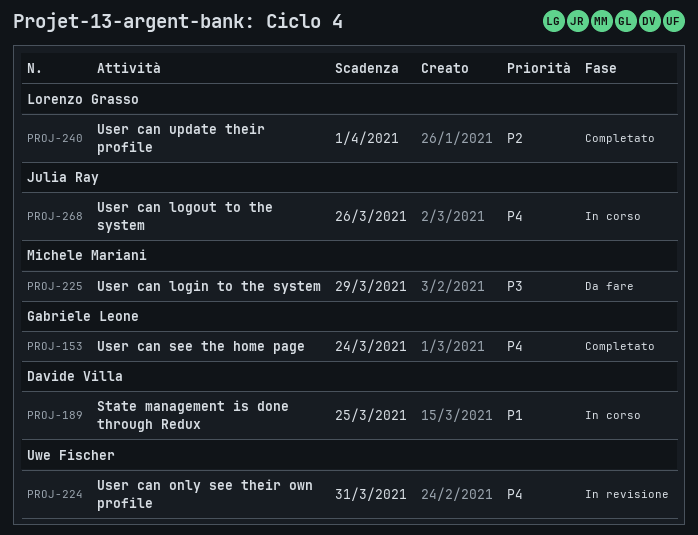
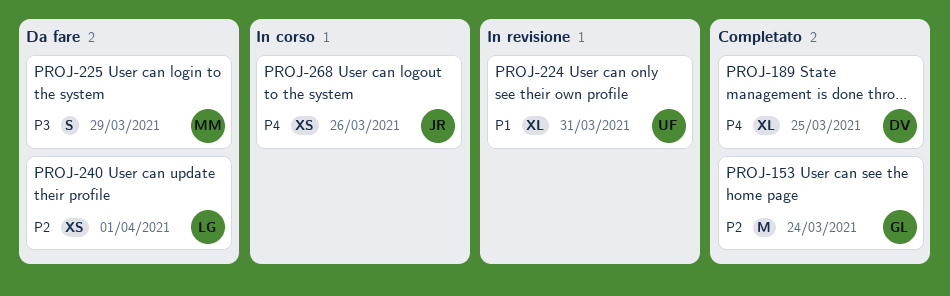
PROJ-153, priority: P4 -> P2
PROJ-189, status: In corso -> Completato
PROJ-189, priority: P1 -> P4
PROJ-224, priority: P4 -> P1
PROJ-240, status: Completato -> Da fare

